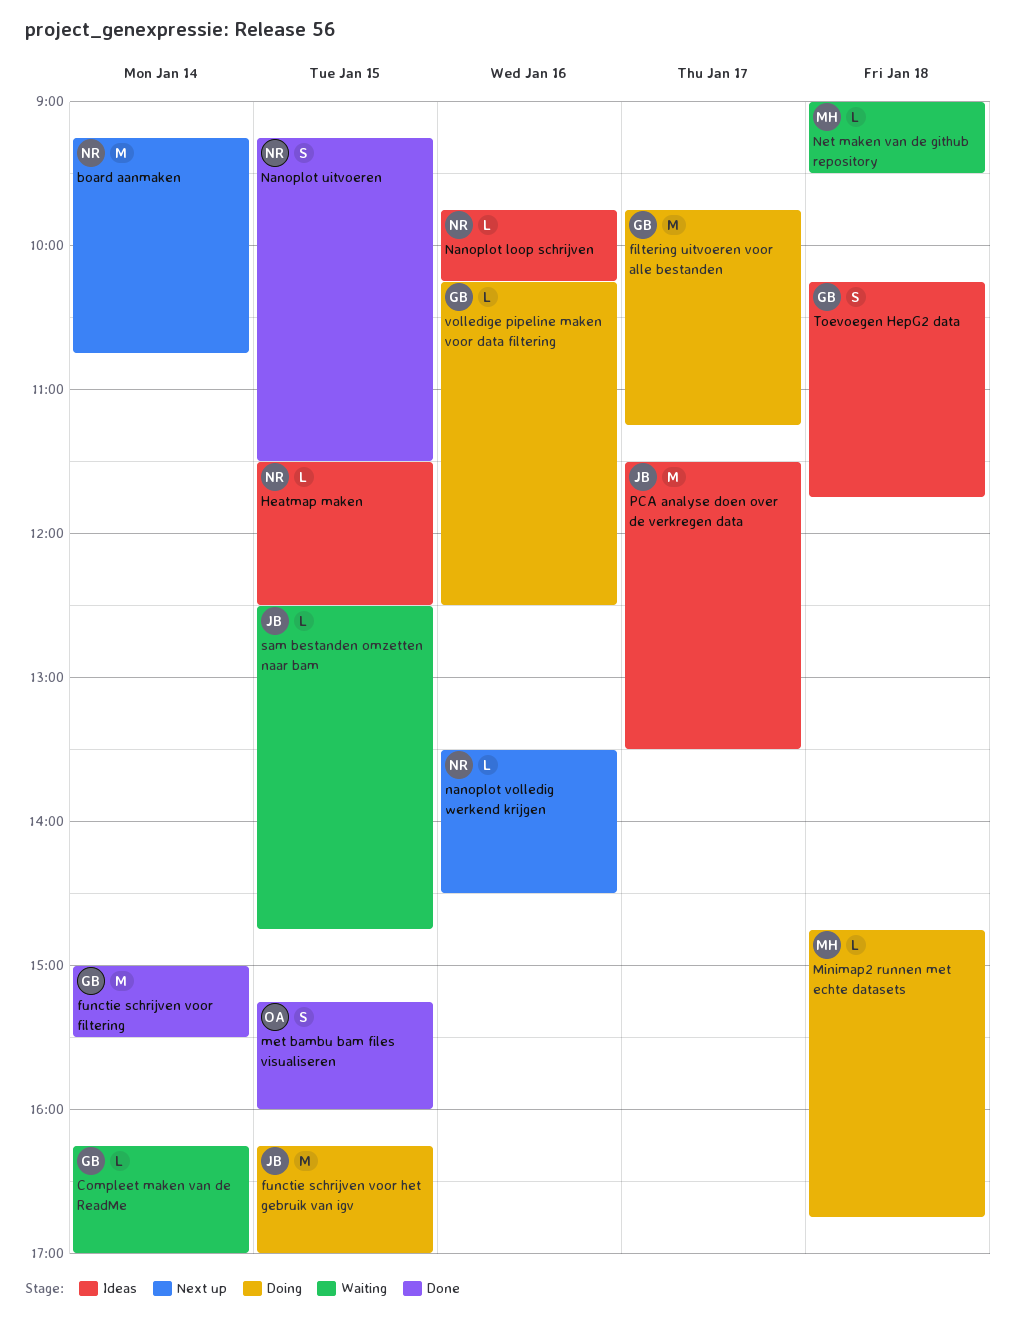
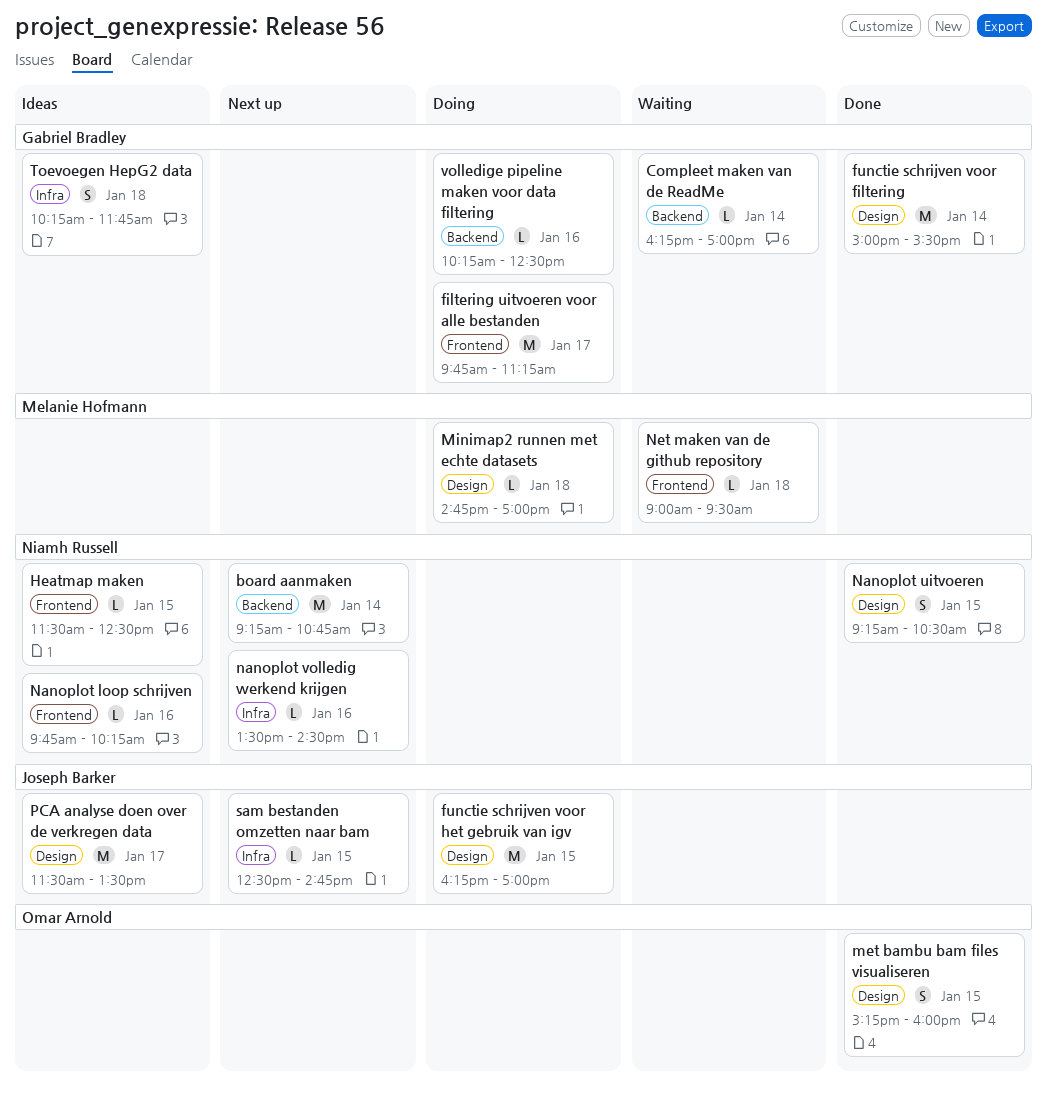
Minimap2 runnen met echte datasets, ends: 16:45 -> 17:00
Nanoplot uitvoeren, ends: 11:30 -> 10:30
sam bestanden omzetten naar bam, status: Waiting -> Next up

